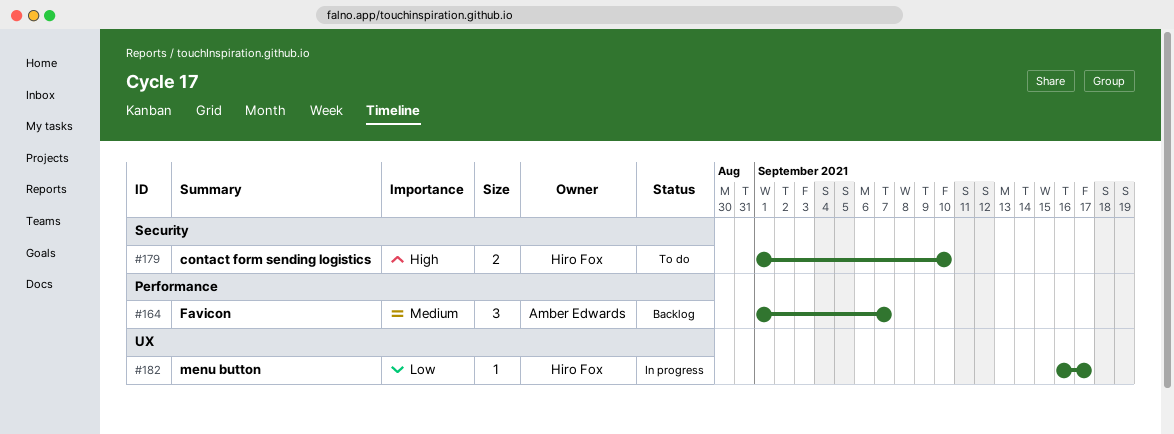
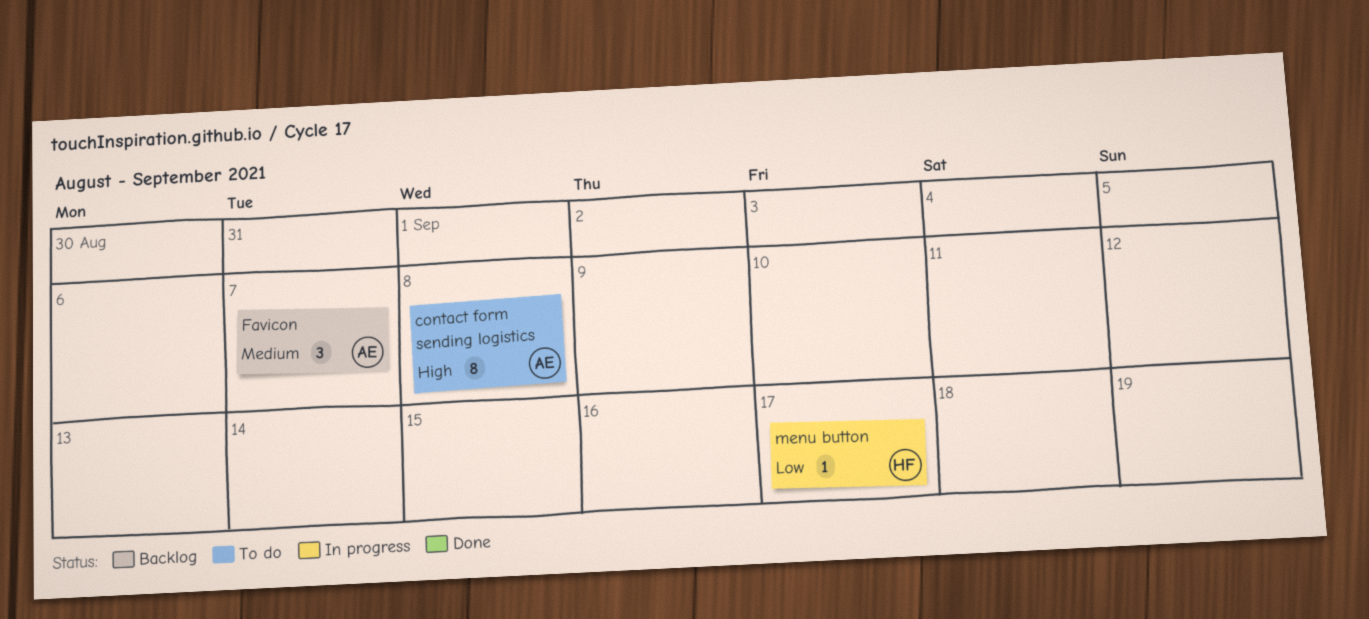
contact form sending logistics, owner: Hiro Fox -> Amber Edwards
contact form sending logistics, estimate: 2 -> 8
contact form sending logistics, due: Sep 10 -> Sep 8

